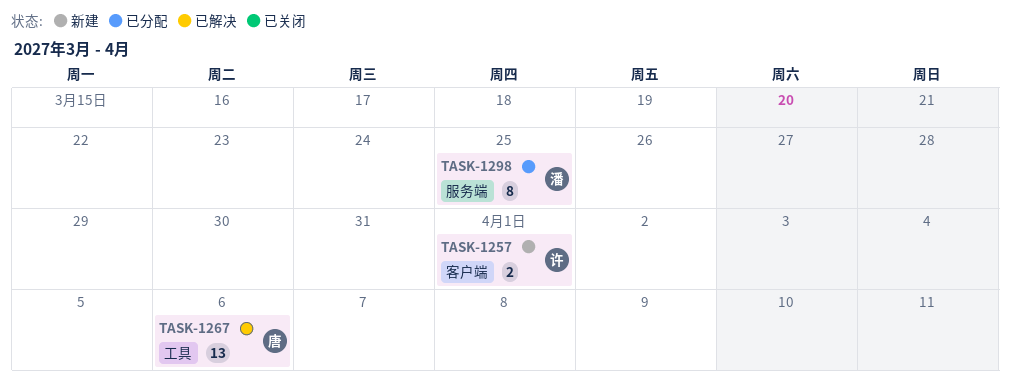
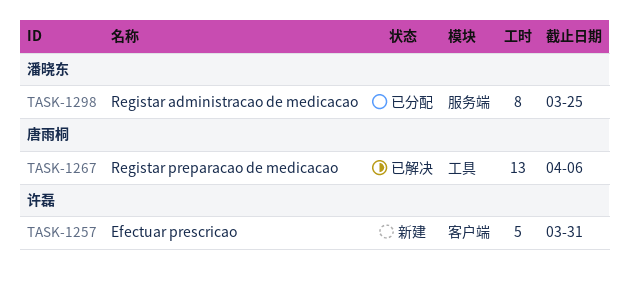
TASK-1257, estimate: 2 -> 5
TASK-1257, due: Apr 1 -> Mar 31

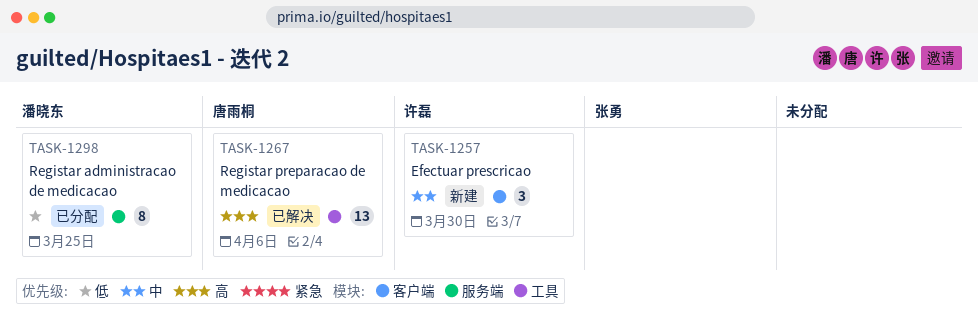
TASK-1257, estimate: 5 -> 3
TASK-1257, due: Mar 31 -> Mar 30

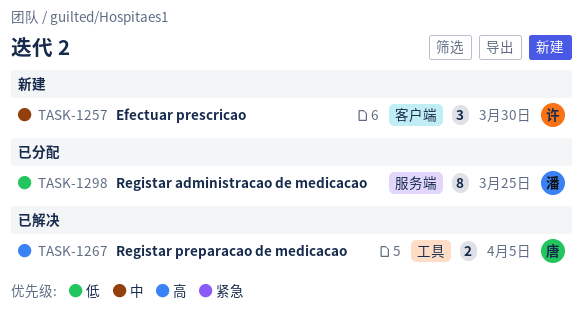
TASK-1267, estimate: 13 -> 2
TASK-1267, due: Apr 6 -> Apr 5

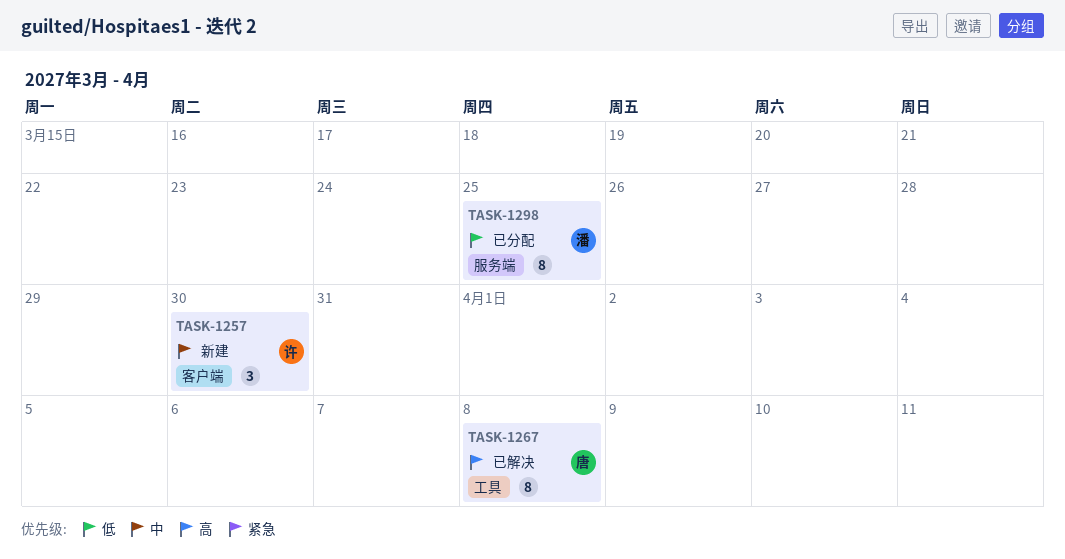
TASK-1267, estimate: 2 -> 8
TASK-1267, due: Apr 5 -> Apr 8

